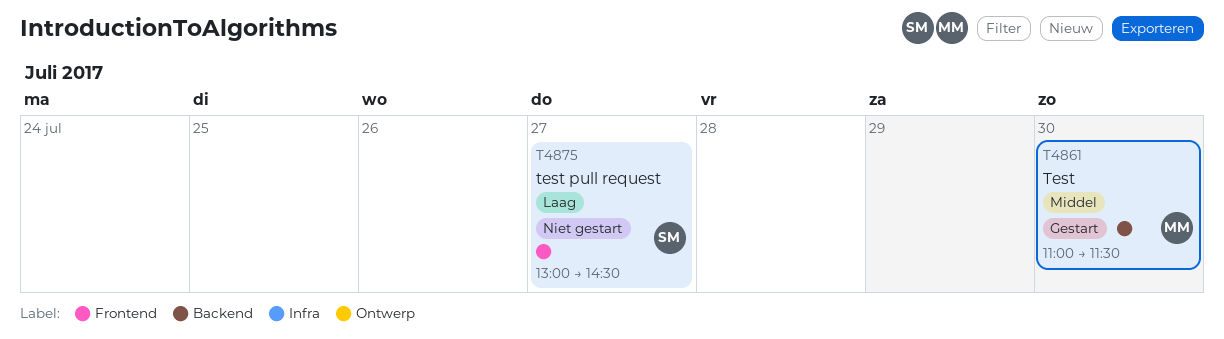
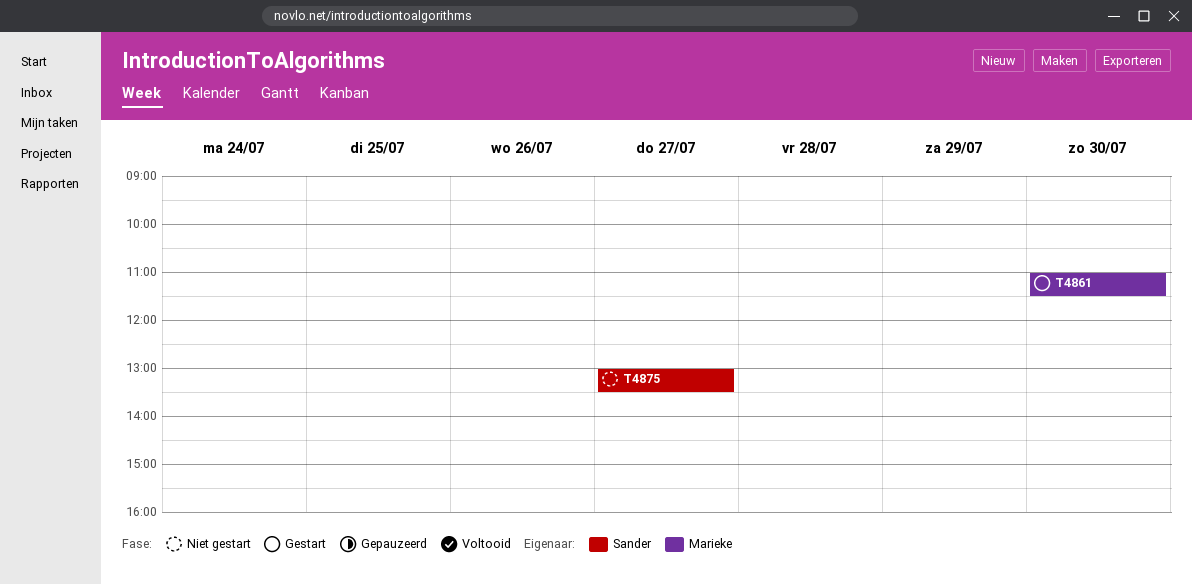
T4875, ends: 14:30 -> 13:30

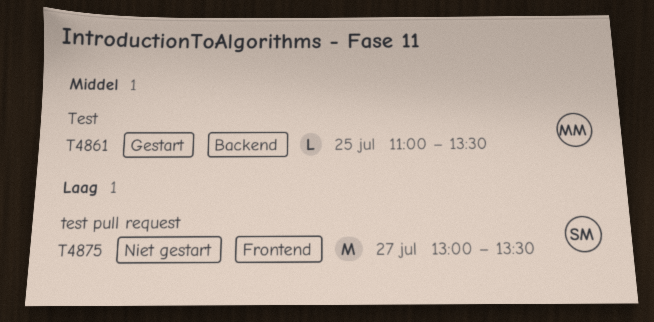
T4861, day: Jul 30 -> Jul 25
T4861, ends: 11:30 -> 13:30

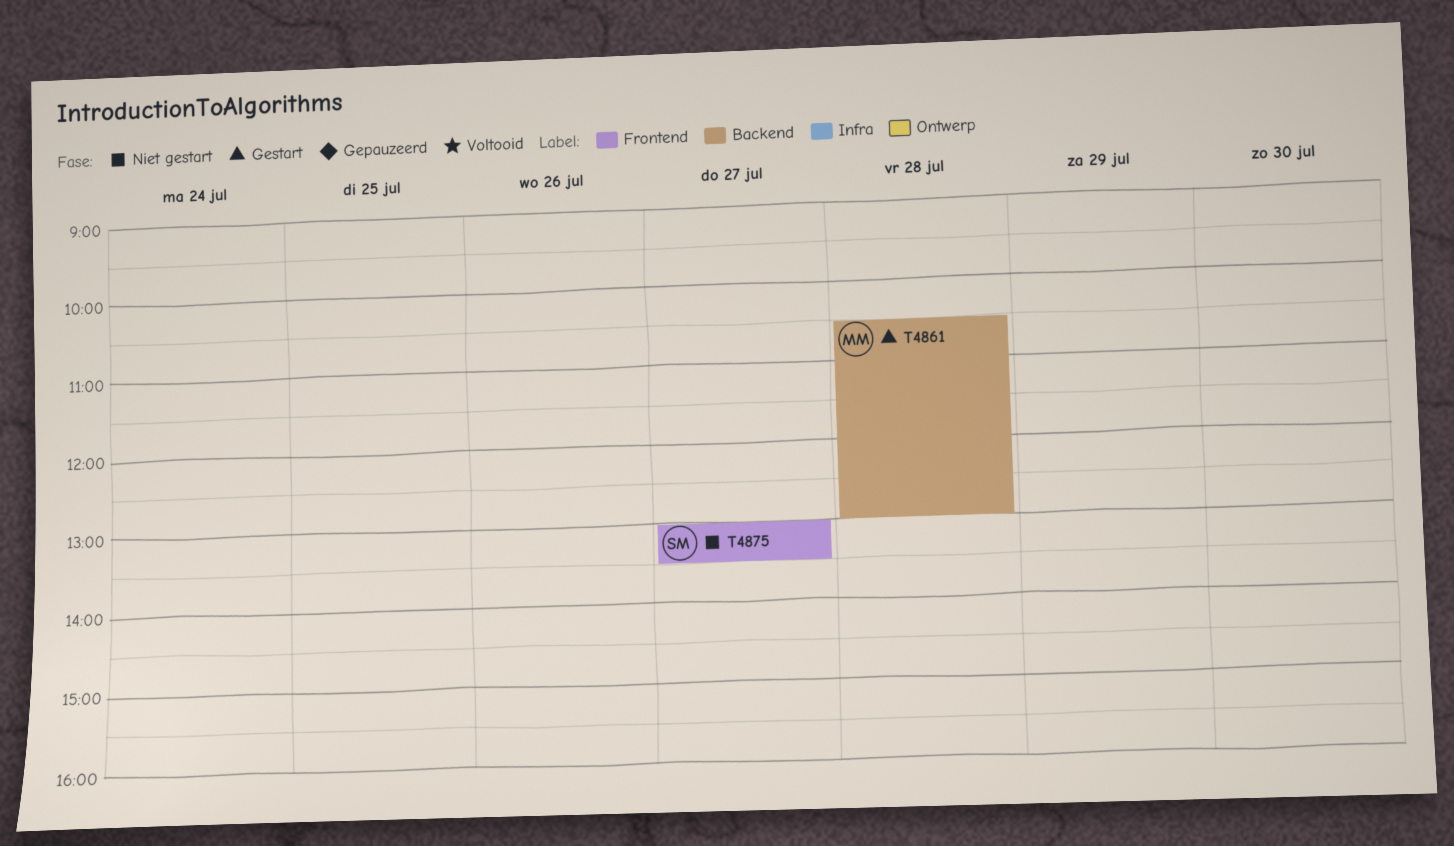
T4861, day: Jul 25 -> Jul 28
T4861, begins: 11:00 -> 10:30
T4861, ends: 13:30 -> 13:00

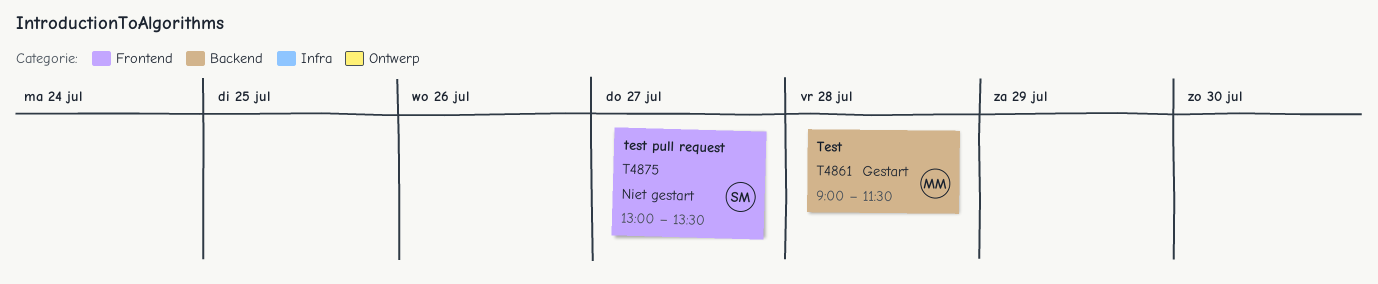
T4861, begins: 10:30 -> 09:00
T4861, ends: 13:00 -> 11:30

